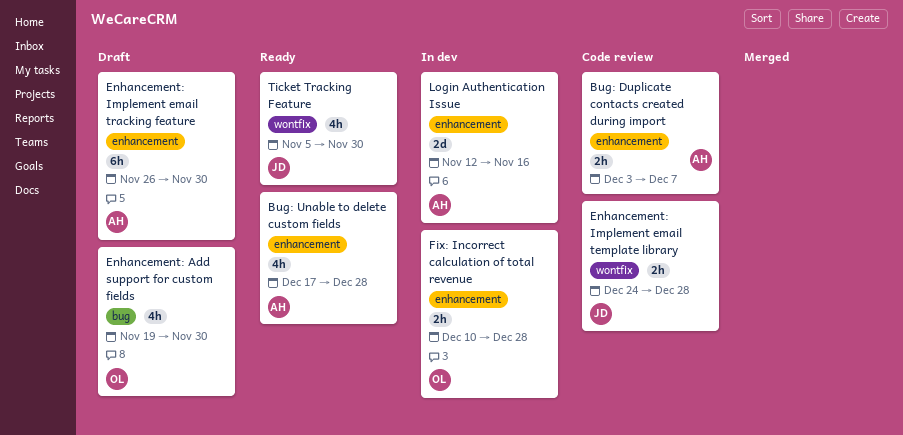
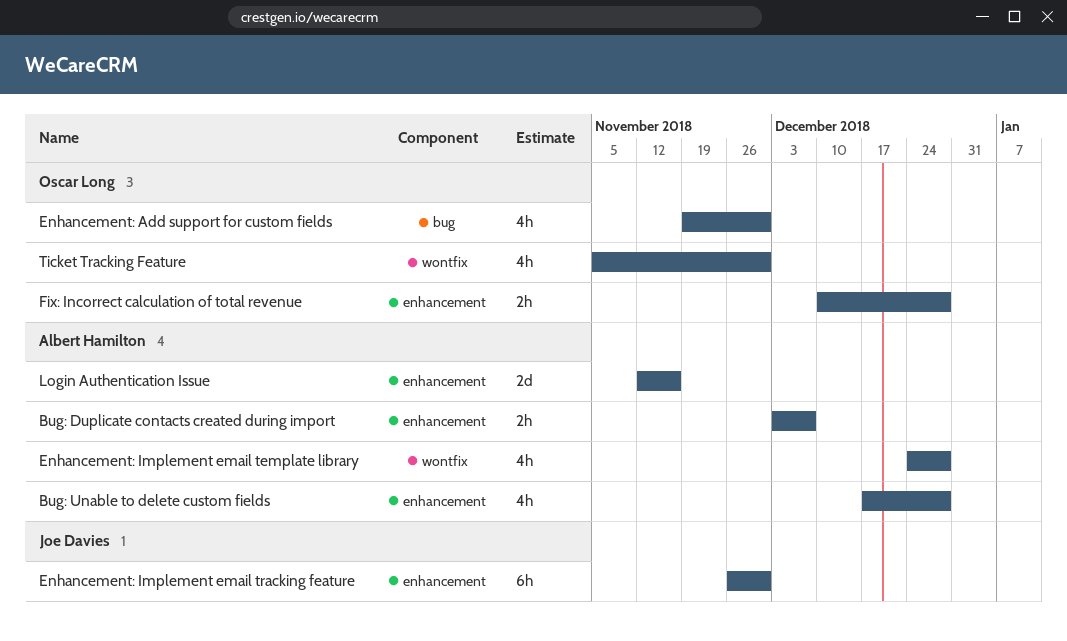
Enhancement: Implement email template library, owner: Joe Davies -> Albert Hamilton
Enhancement: Implement email template library, estimate: 2h -> 4h
Enhancement: Implement email tracking feature, owner: Albert Hamilton -> Joe Davies
Ticket Tracking Feature, owner: Joe Davies -> Oscar Long

